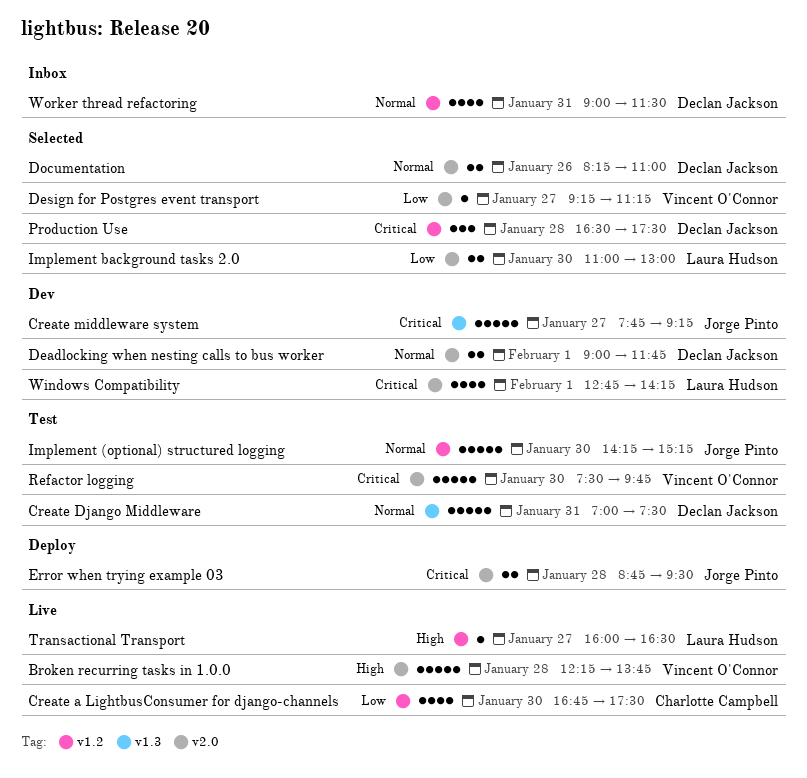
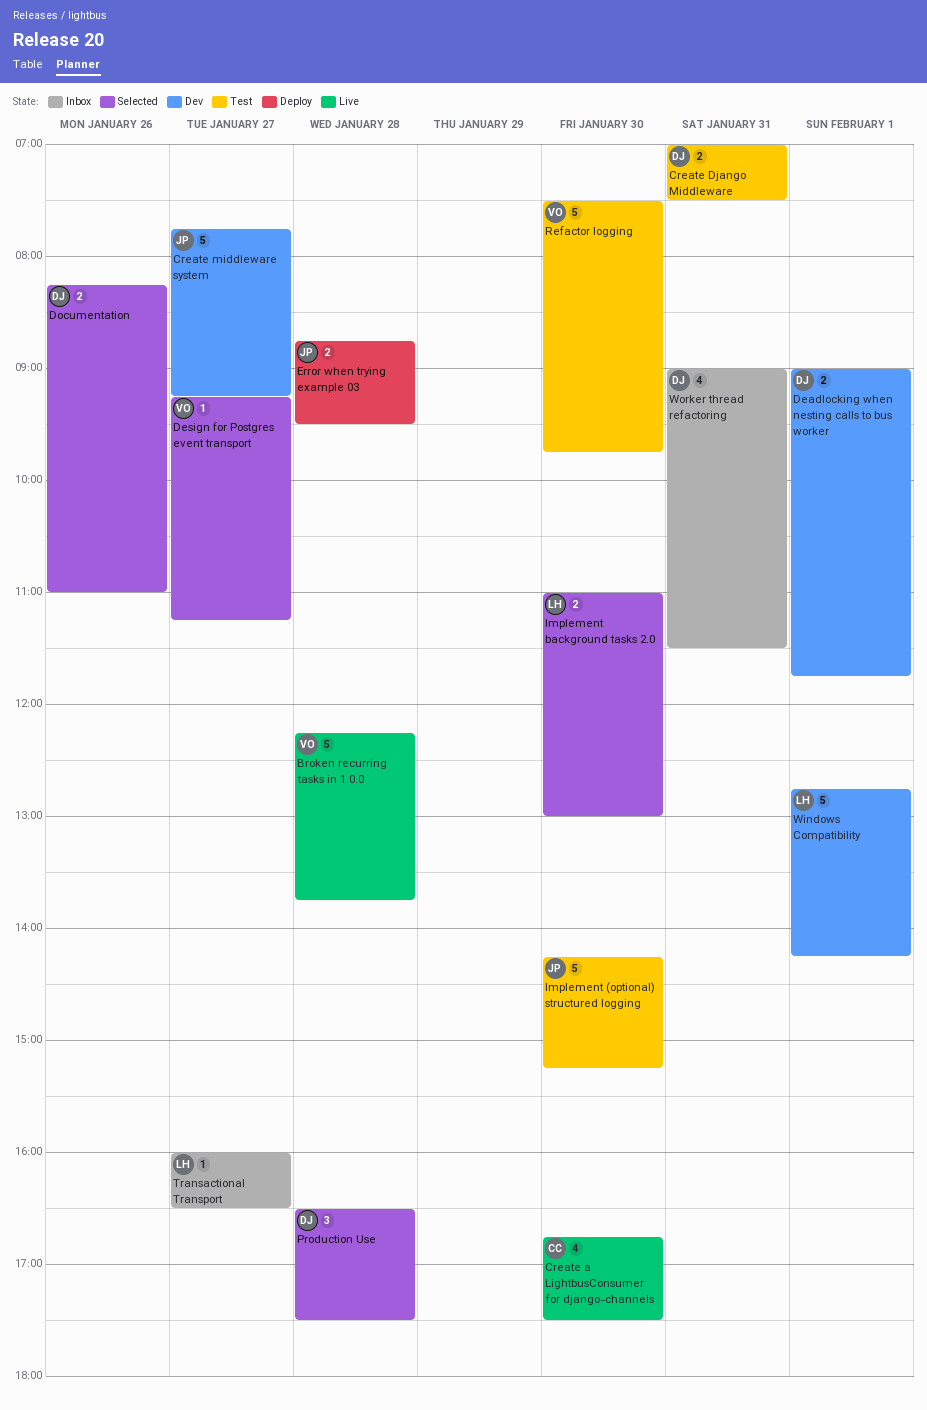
Create Django Middleware, estimate: 5 -> 2
Transactional Transport, status: Live -> Inbox
Windows Compatibility, estimate: 4 -> 5

